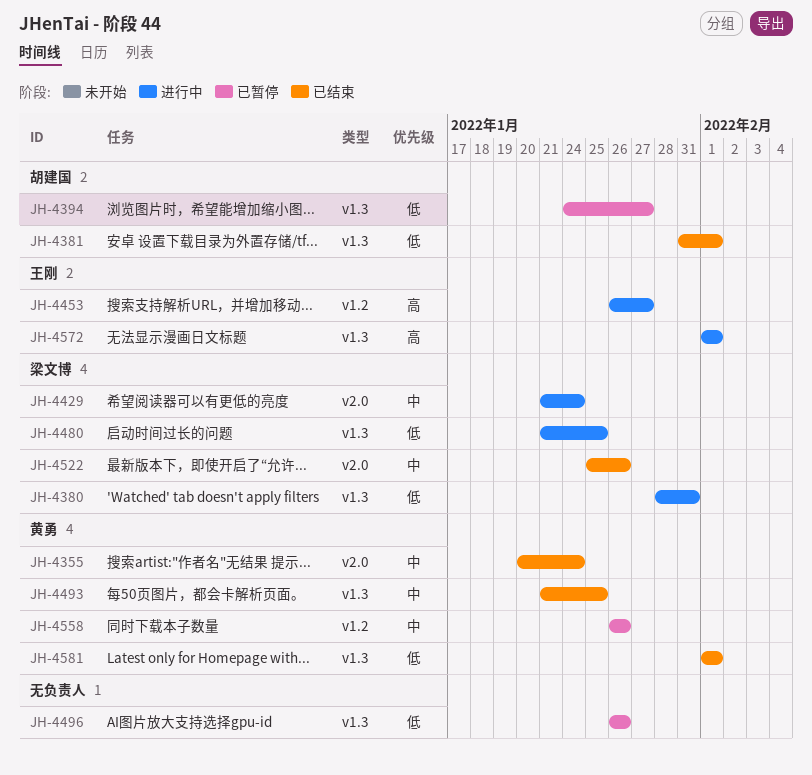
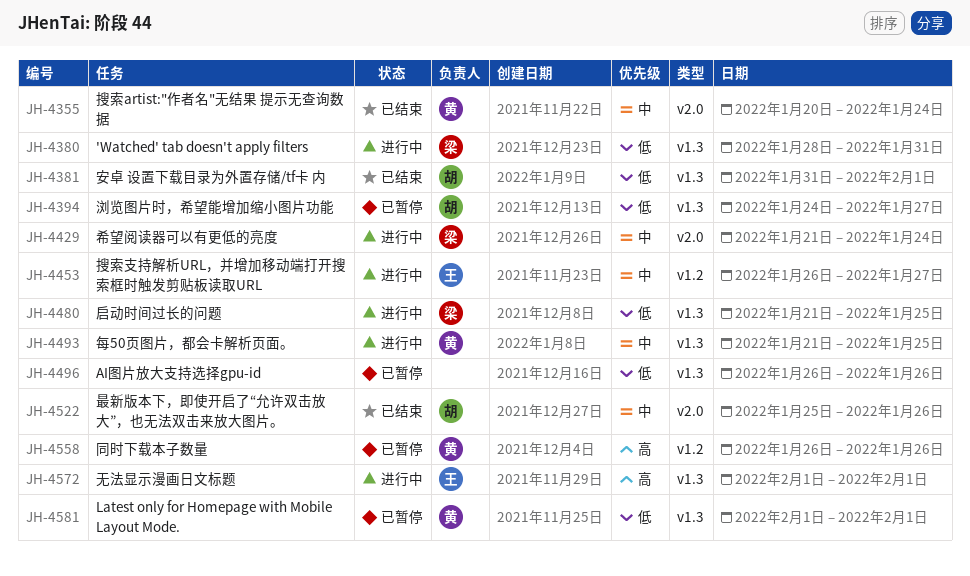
JH-4453, priority: 高 -> 中
JH-4493, status: 已结束 -> 进行中
JH-4522, owner: 梁文博 -> 胡建国
JH-4558, priority: 中 -> 高
JH-4581, status: 已结束 -> 已暂停

